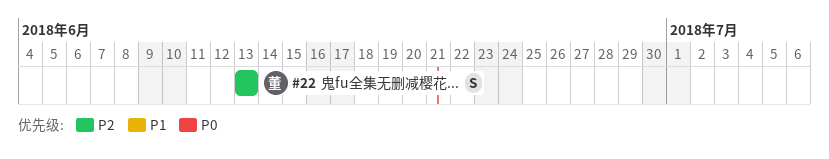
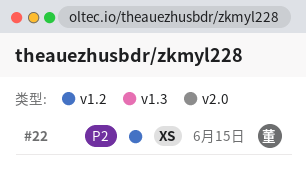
#22, estimate: S -> XS
#22, due: Jun 13 -> Jun 15

